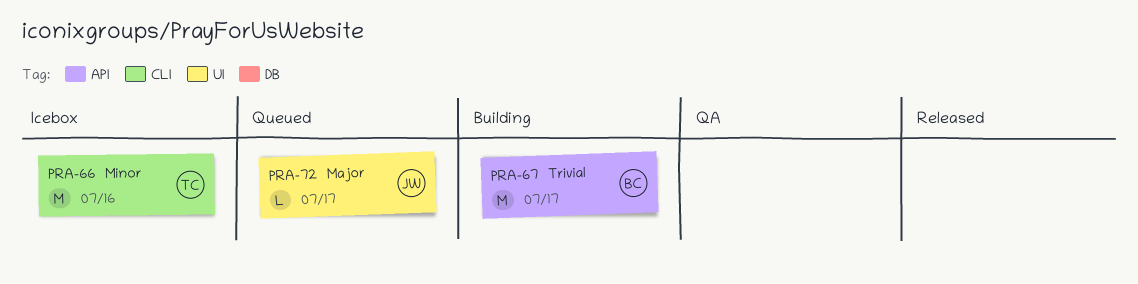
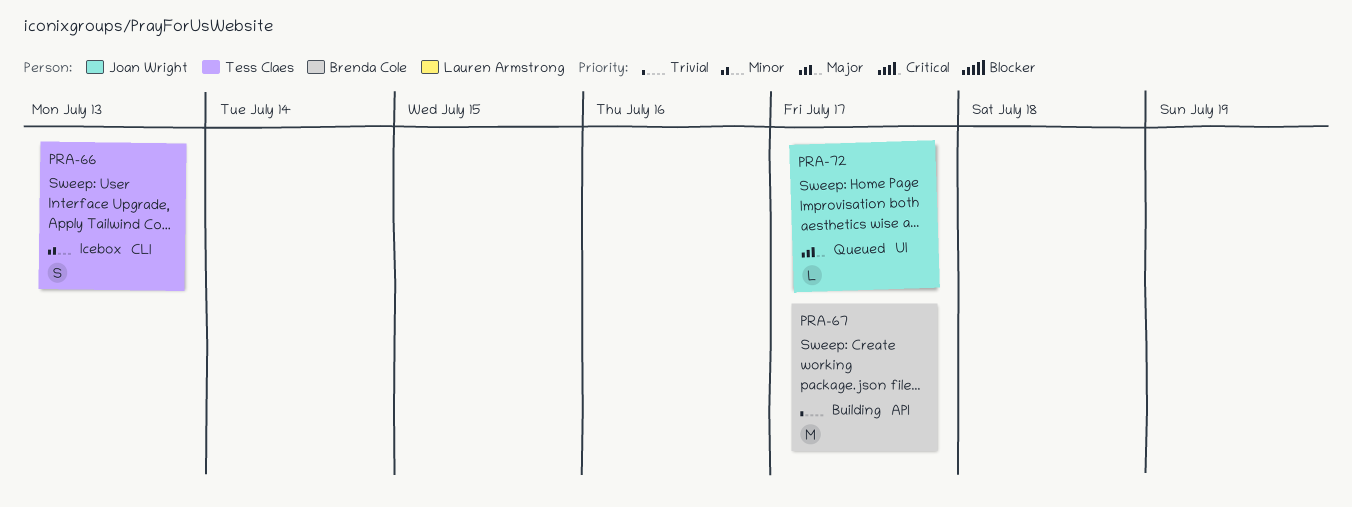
PRA-66, estimate: M -> S
PRA-66, due: Jul 16 -> Jul 13

